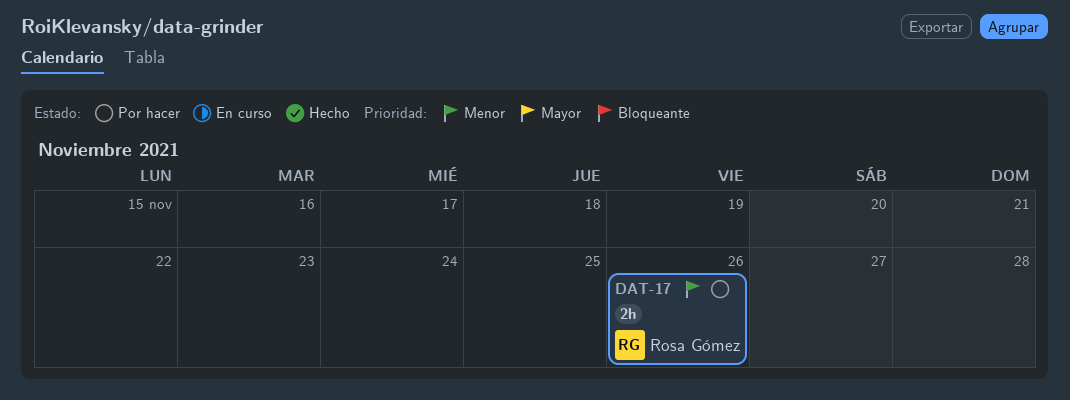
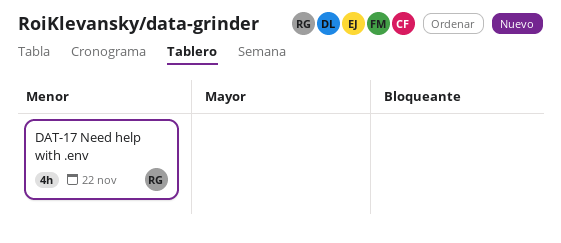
DAT-17, estimate: 2h -> 4h
DAT-17, due: Nov 26 -> Nov 22

